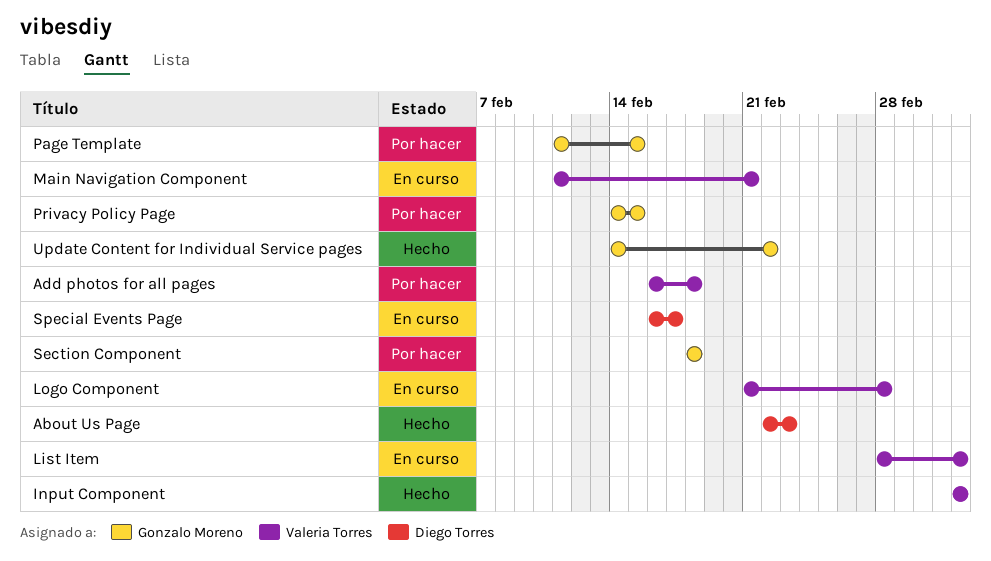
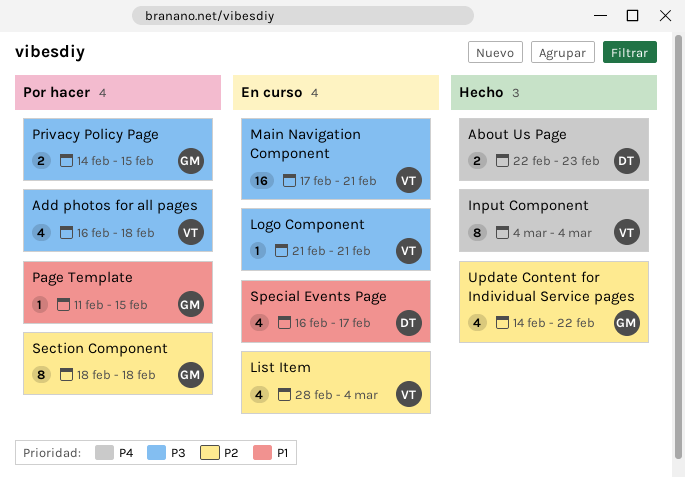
Logo Component, due: Feb 28 -> Feb 21
Main Navigation Component, start: Feb 11 -> Feb 17

